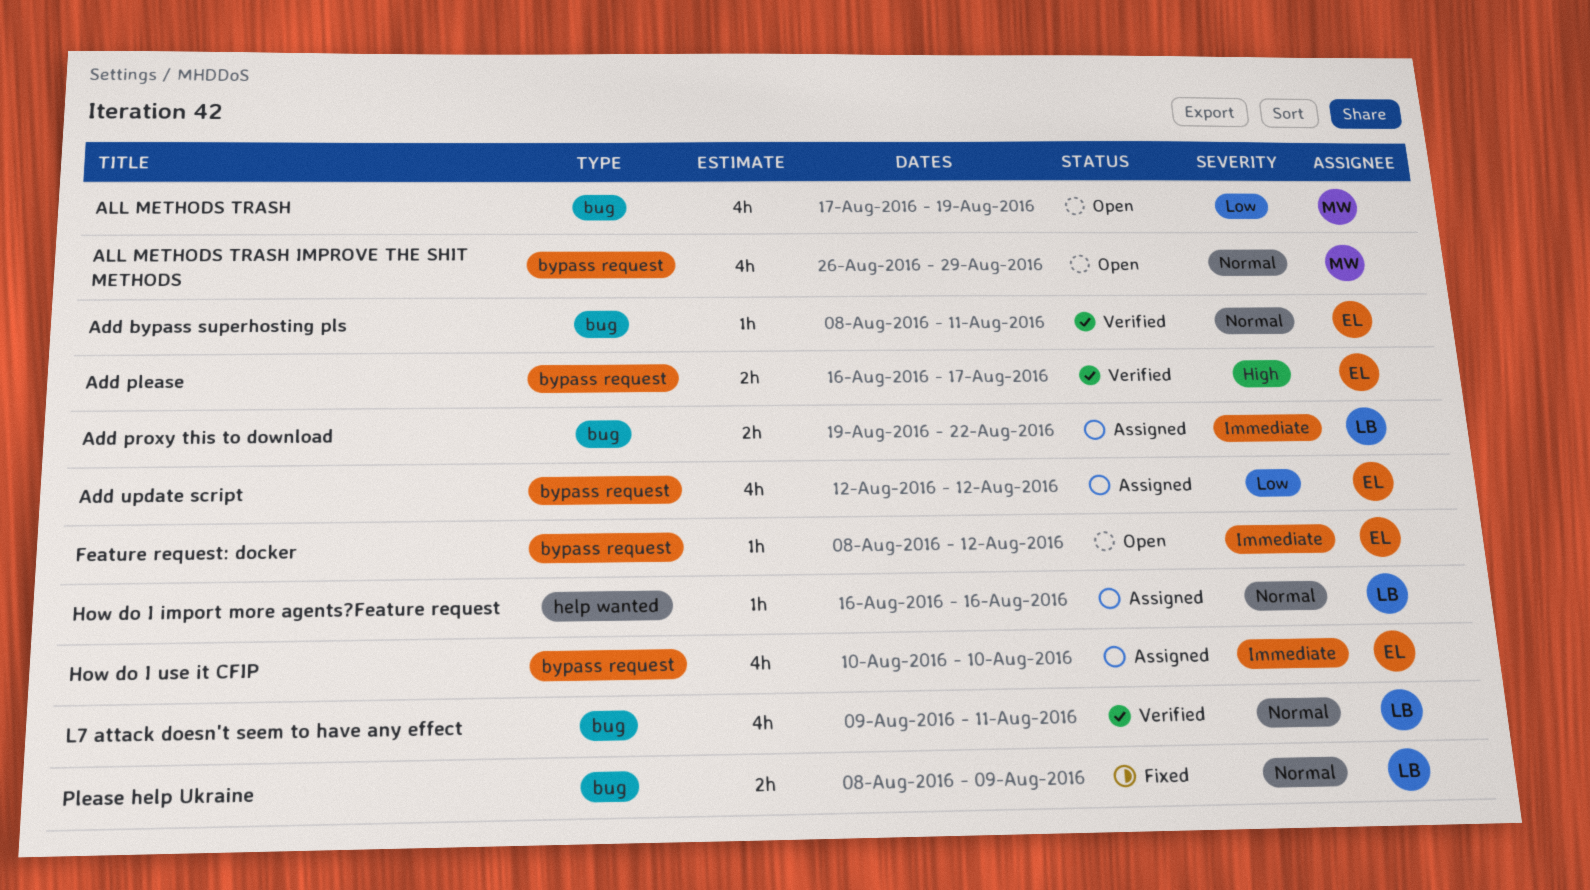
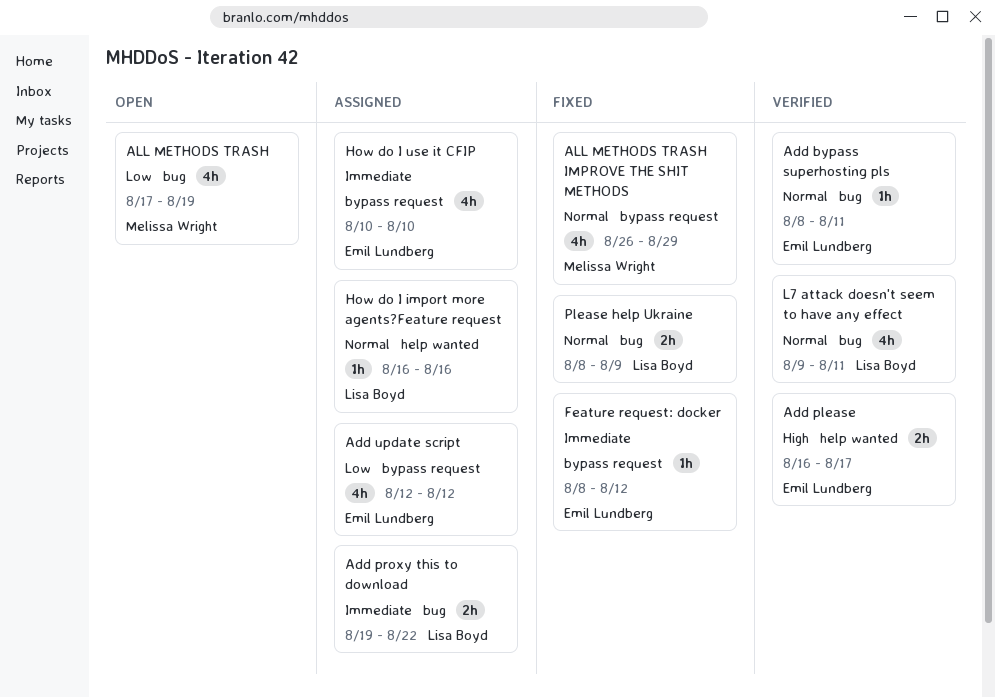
Add please, label: bypass request -> help wanted
ALL METHODS TRASH IMPROVE THE SHIT METHODS, status: Open -> Fixed
Feature request: docker, status: Open -> Fixed

